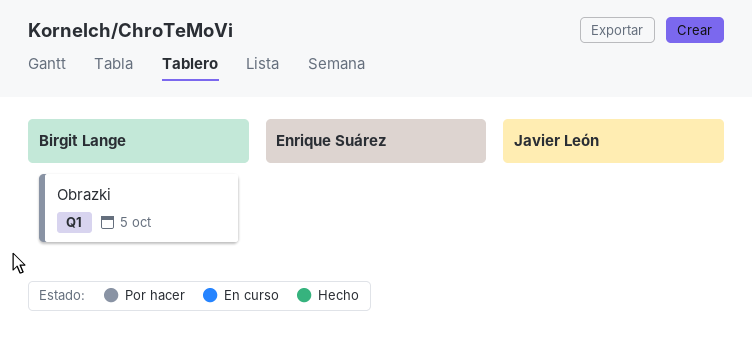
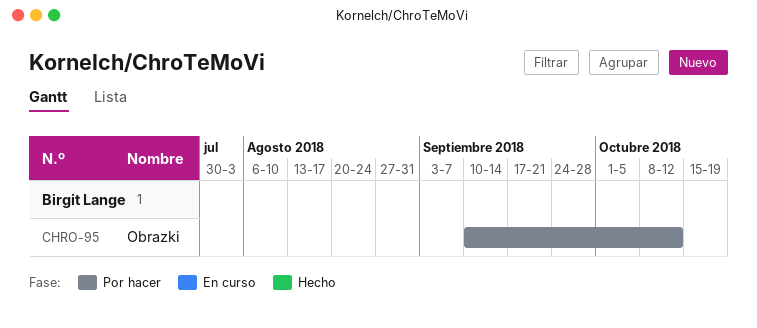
Obrazki, due: Oct 5 -> Oct 12

